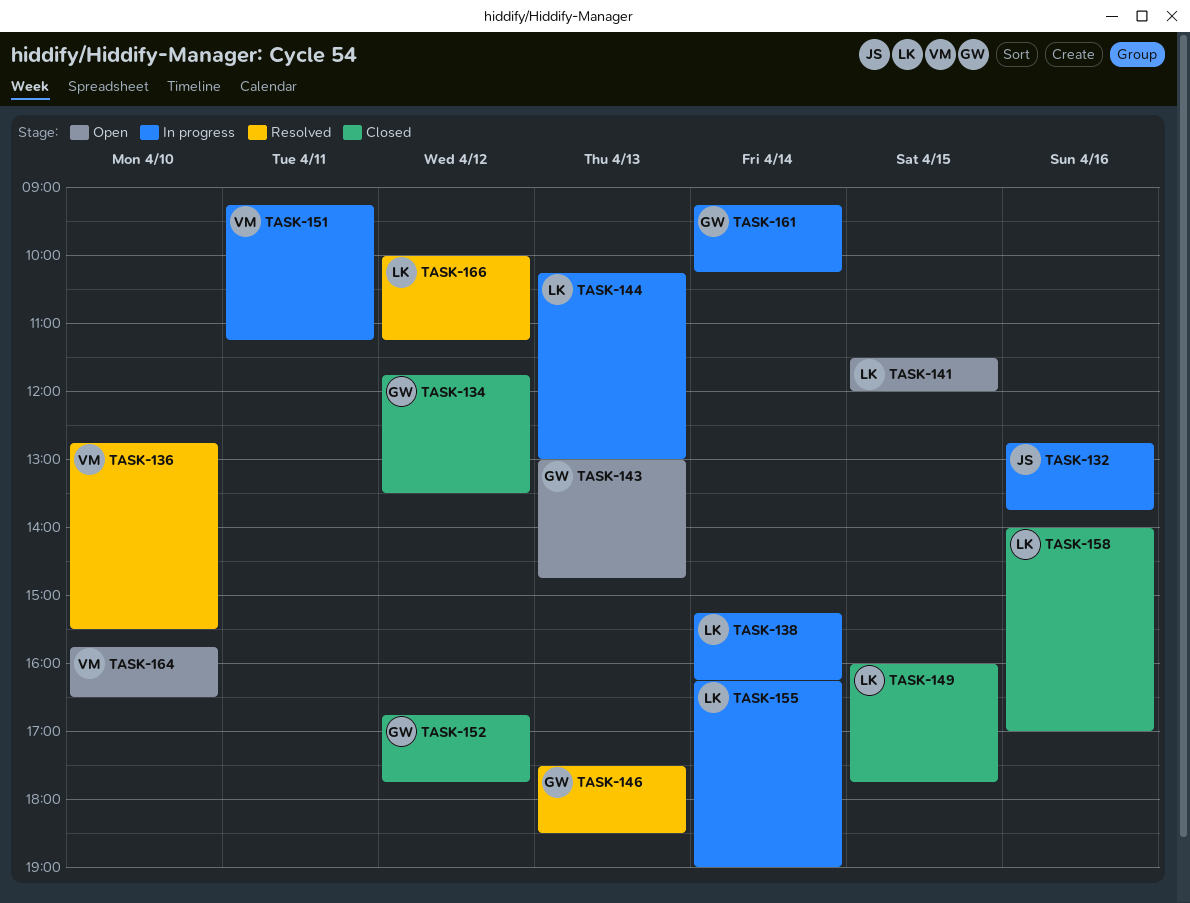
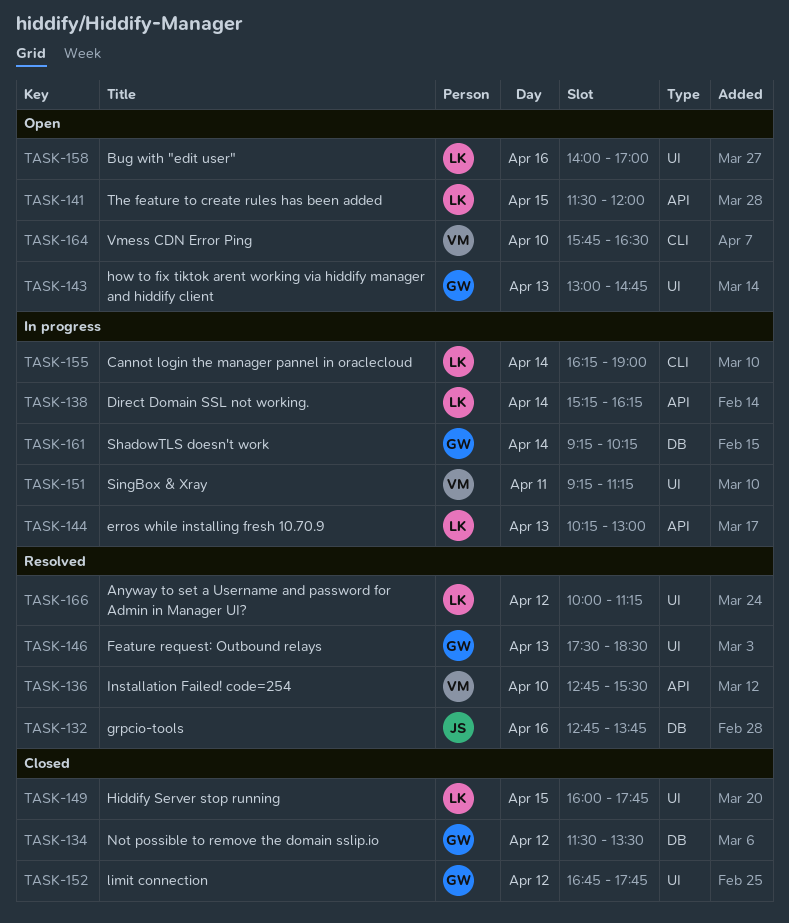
TASK-132, status: In progress -> Resolved
TASK-134, begins: 11:45 -> 11:30
TASK-158, status: Closed -> Open

